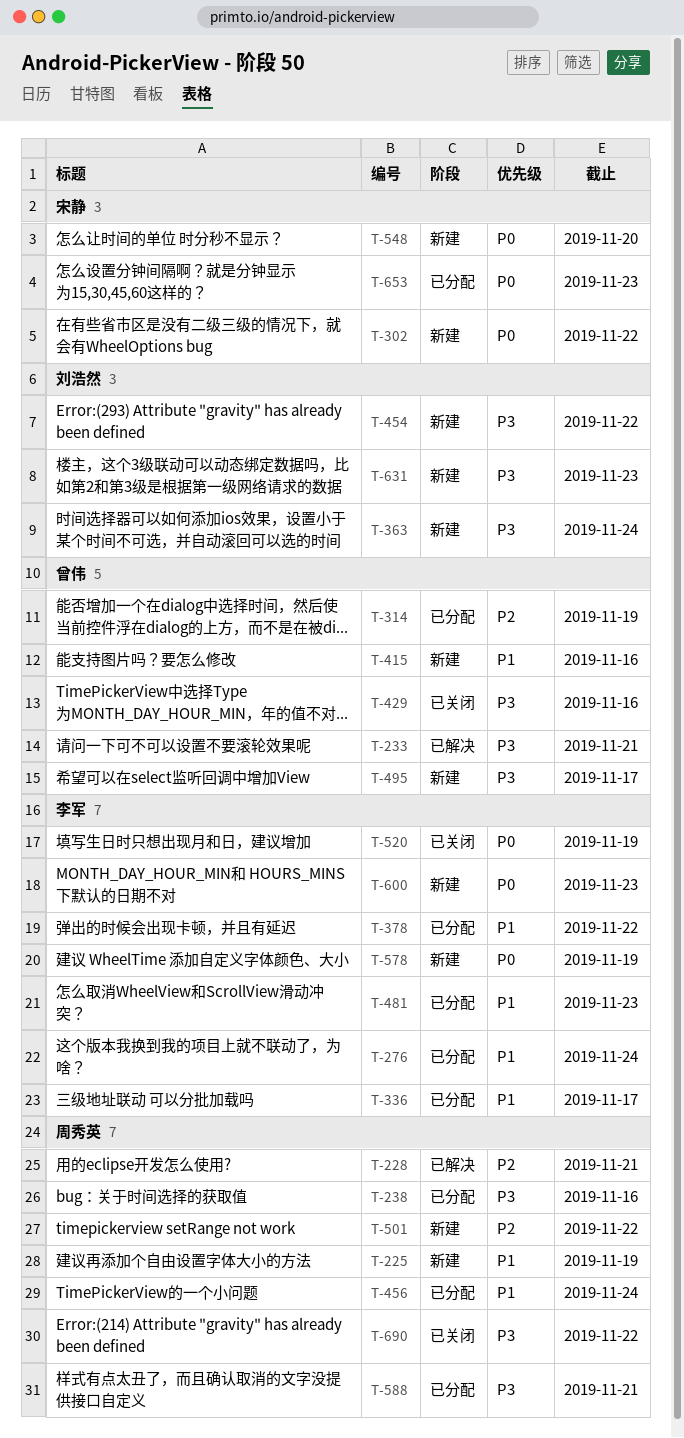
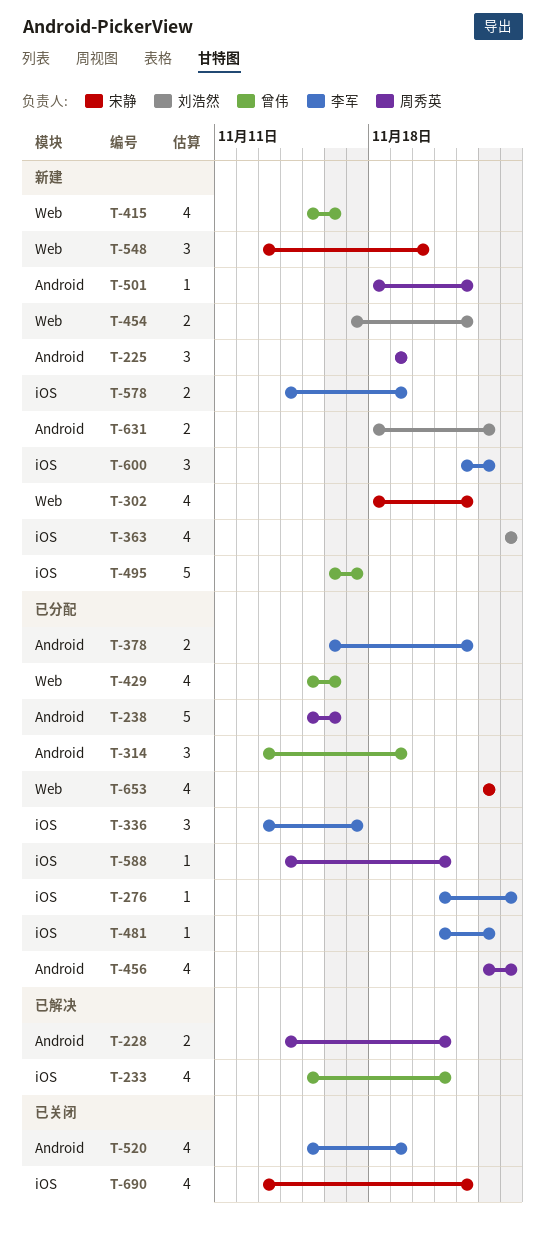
T-429, status: 已关闭 -> 已分配
T-690, owner: 周秀英 -> 宋静

